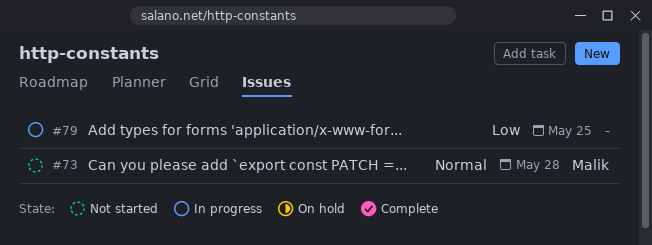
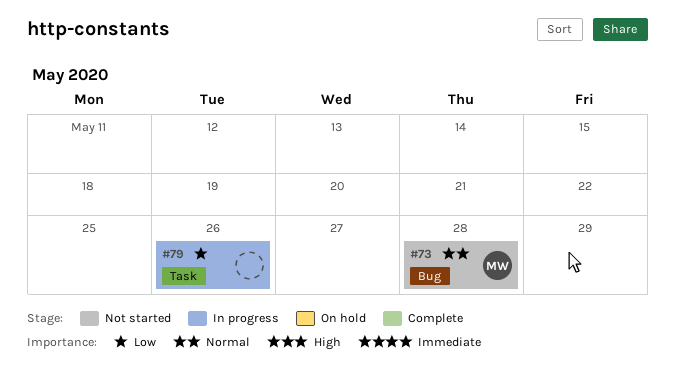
#79, due: May 25 -> May 26

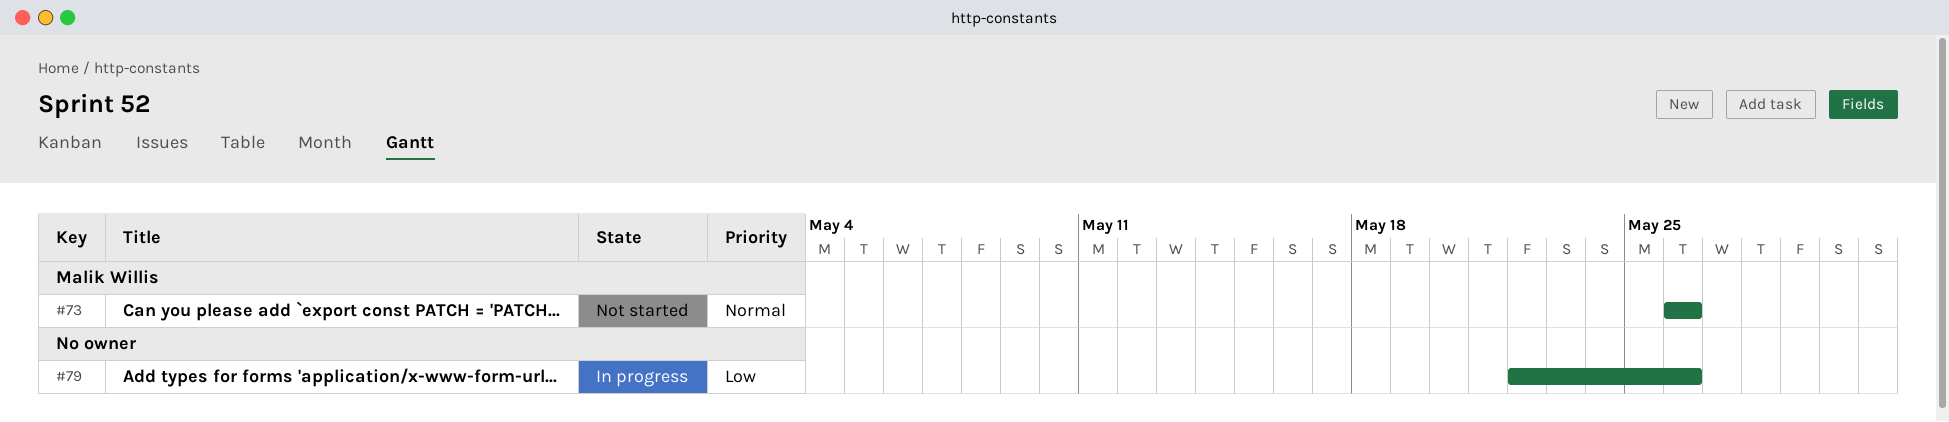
#73, due: May 28 -> May 26

